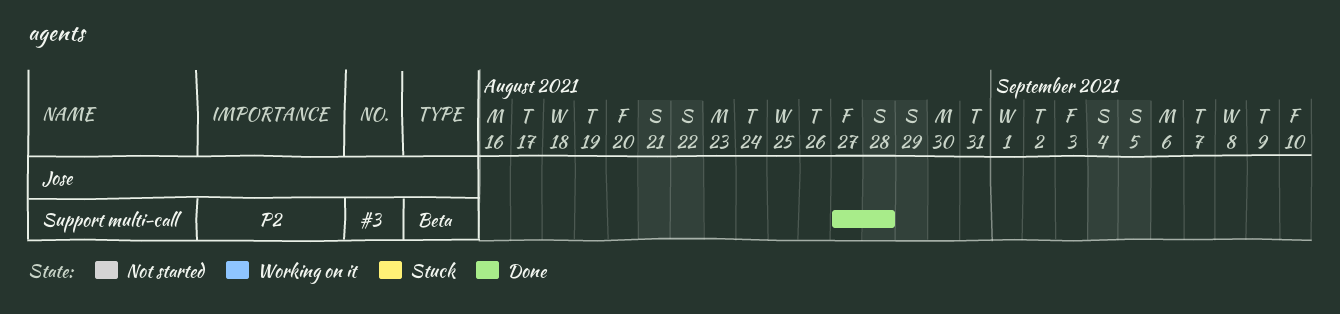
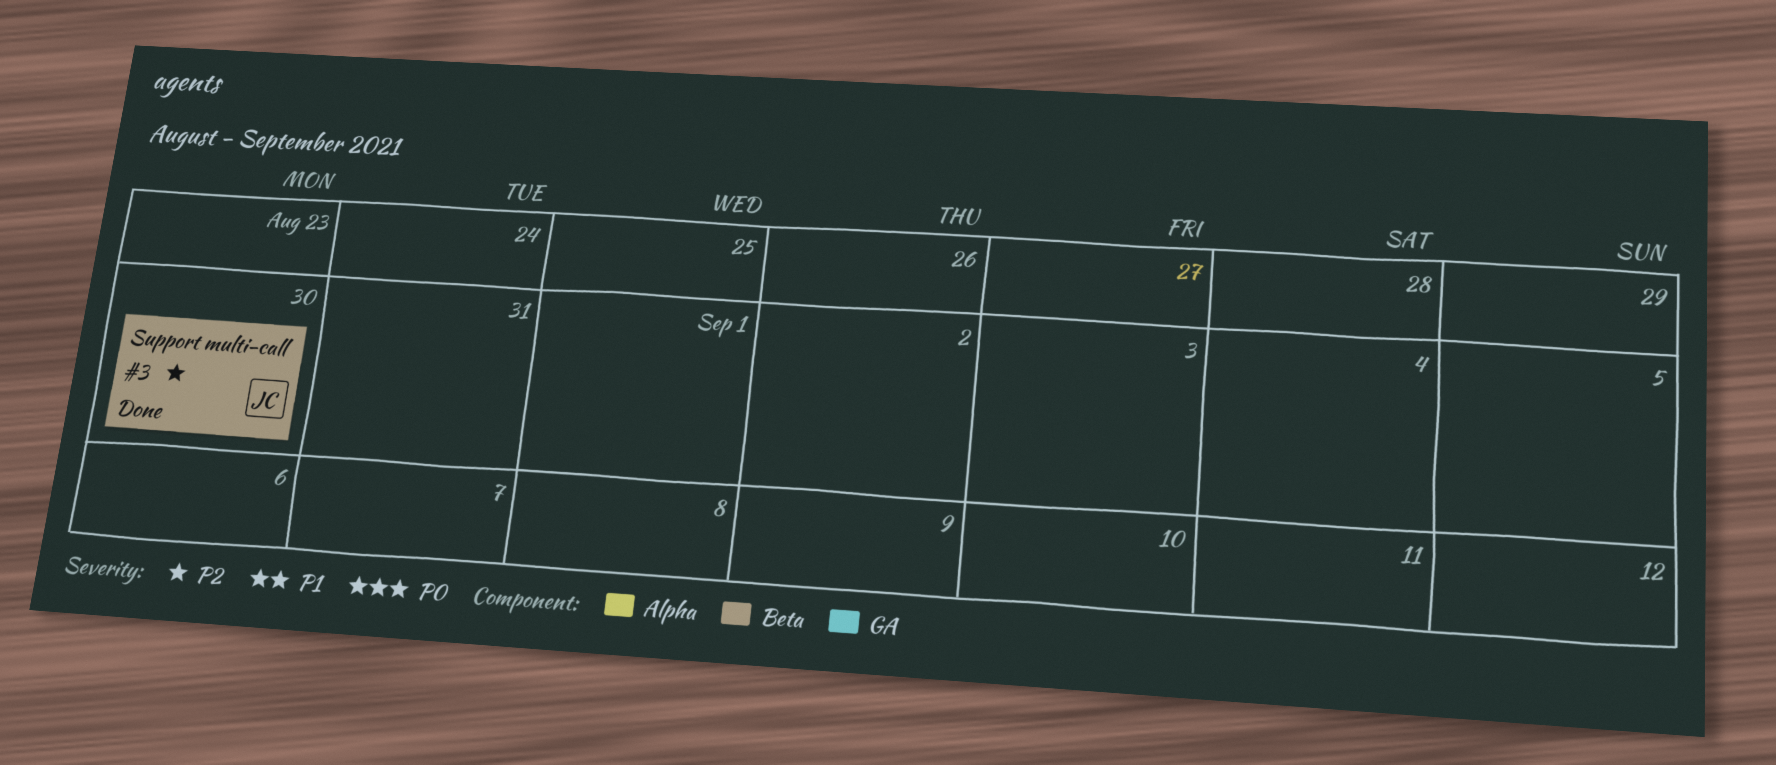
#3, due: Aug 28 -> Aug 30

